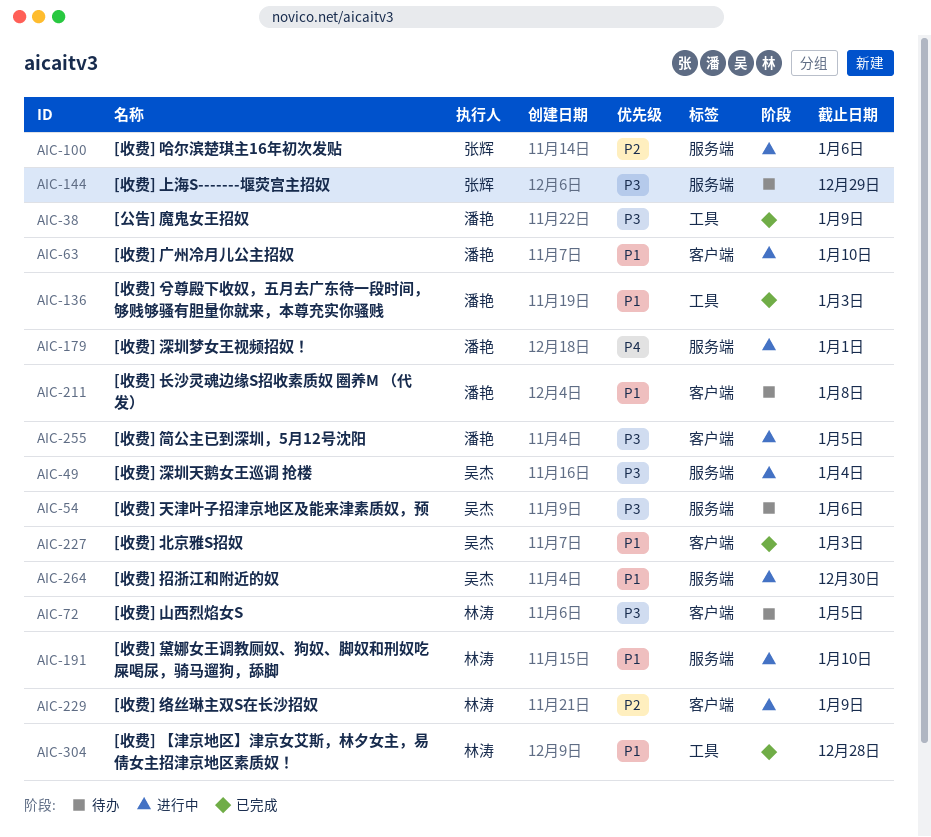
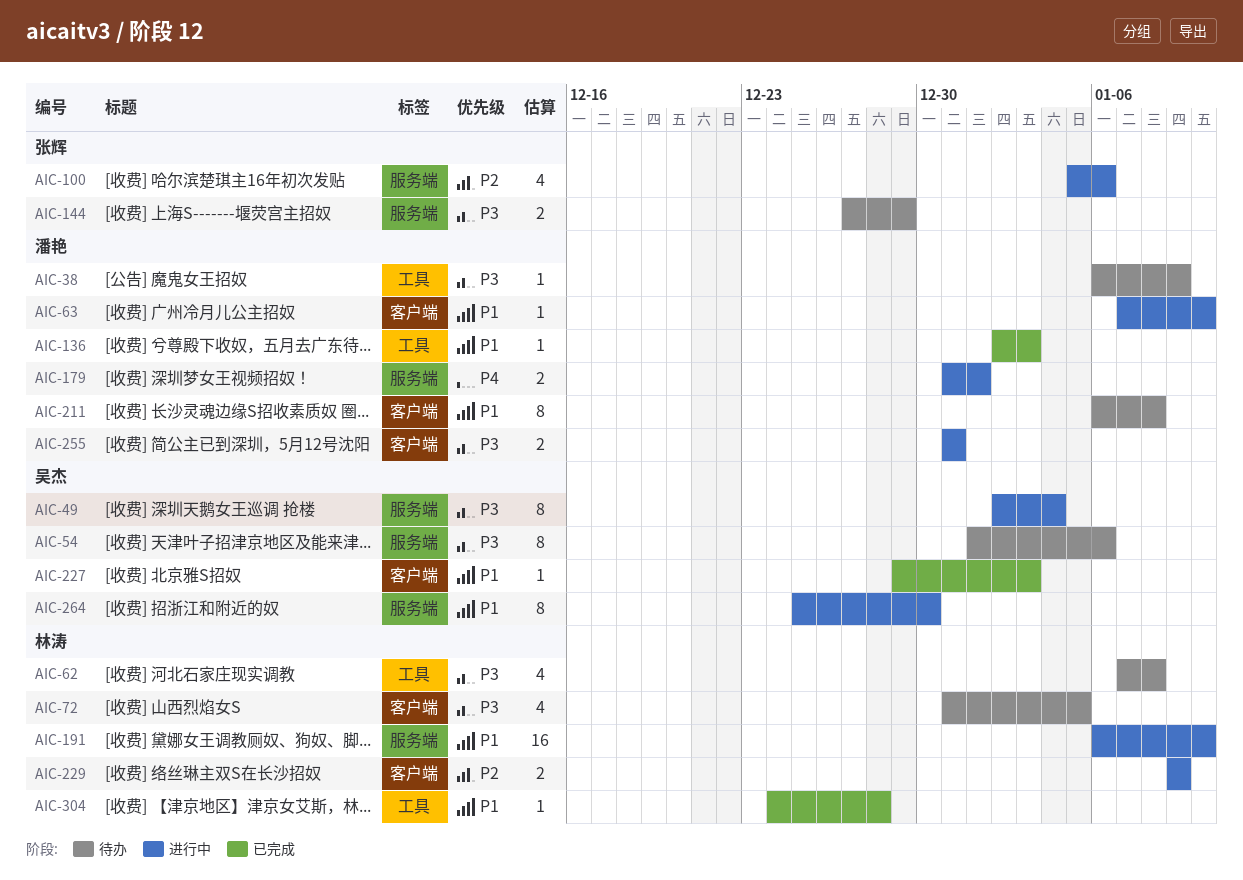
AIC-38, status: 已完成 -> 待办
AIC-62: none -> present
AIC-255, due: Jan 5 -> Dec 31

